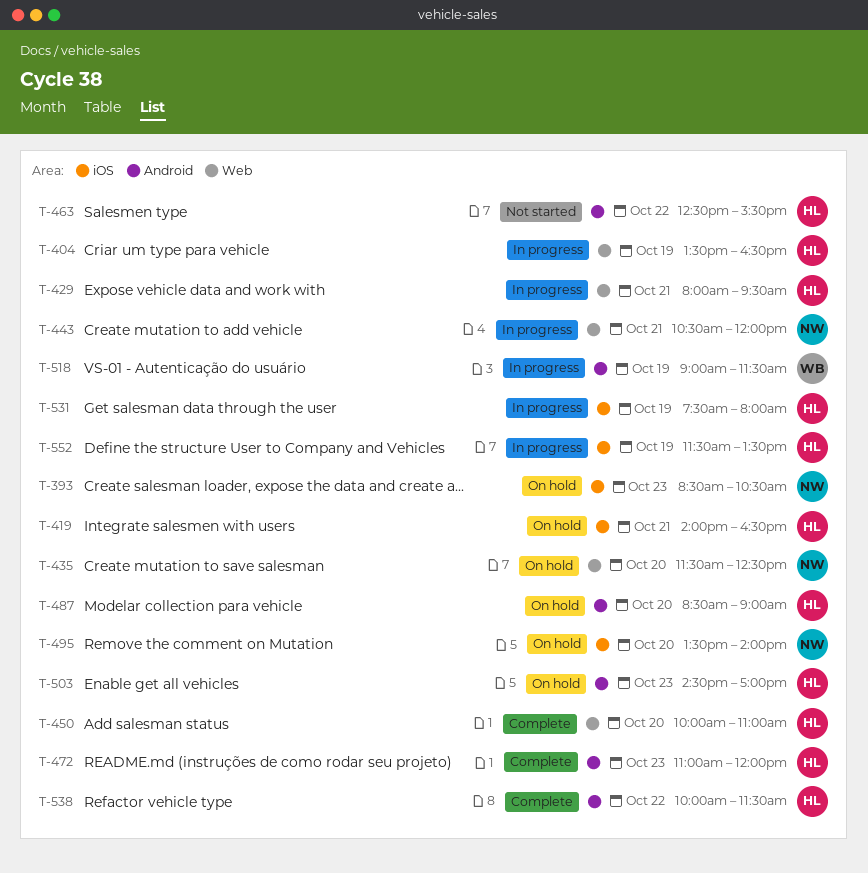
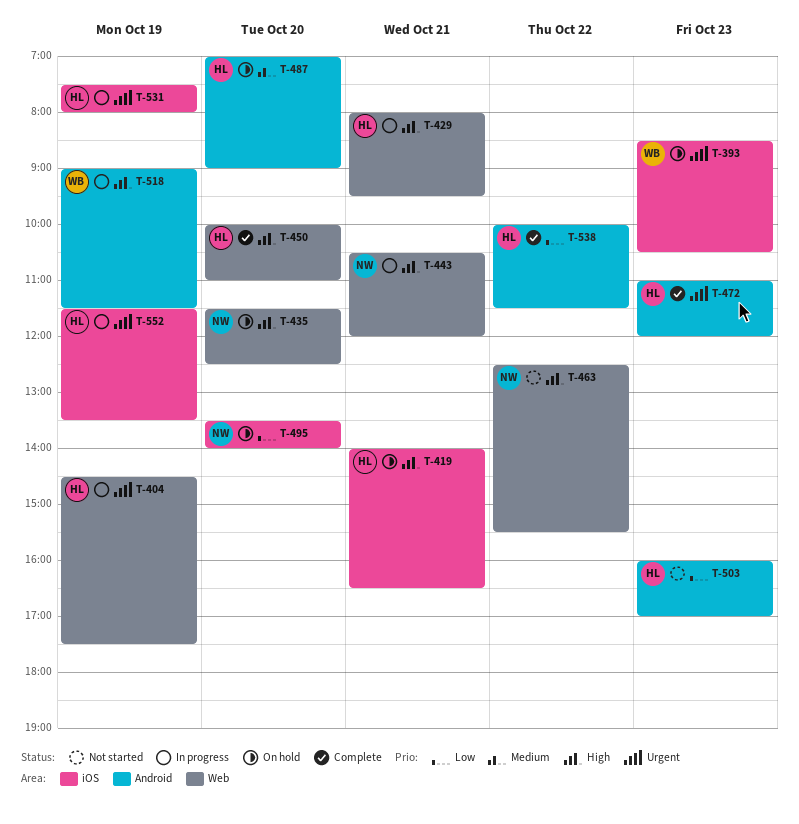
T-393, owner: NW -> WB
T-404, begins: 13:30 -> 14:30
T-404, ends: 16:30 -> 17:30
T-463, owner: HL -> NW
T-463, label: Android -> Web
T-487, begins: 08:30 -> 07:00
T-503, status: On hold -> Not started
T-503, begins: 14:30 -> 16:00

